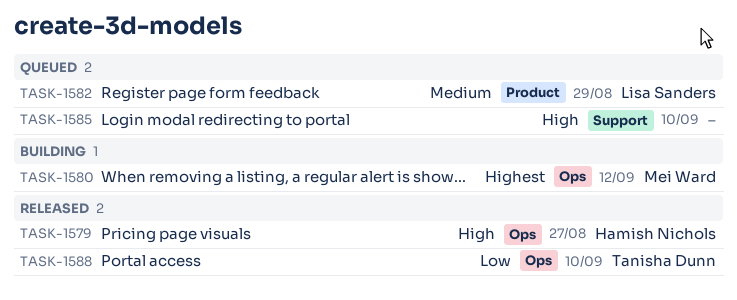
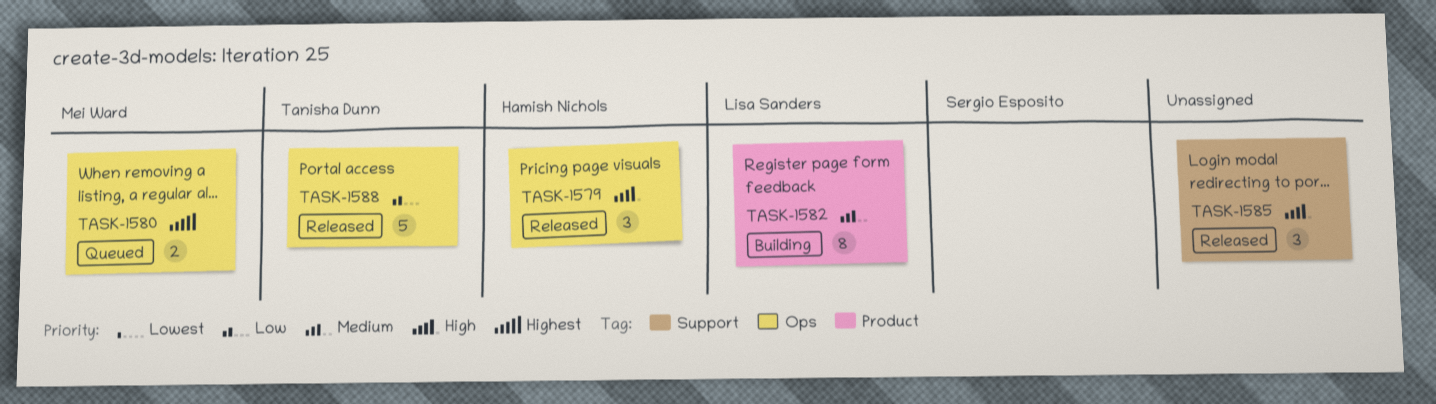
TASK-1580, status: Building -> Queued
TASK-1582, status: Queued -> Building
TASK-1585, status: Queued -> Released

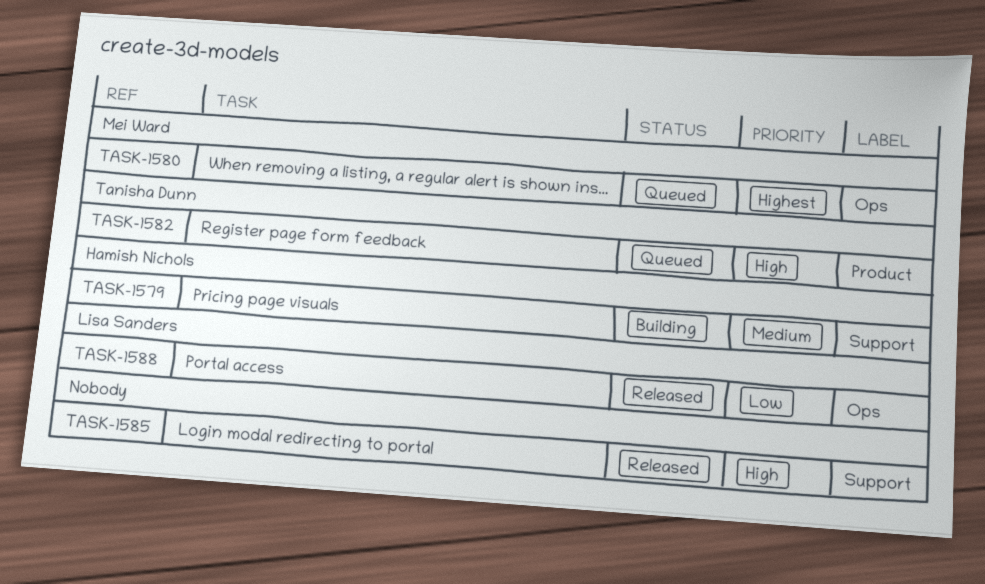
TASK-1579, status: Released -> Building
TASK-1579, priority: High -> Medium
TASK-1579, label: Ops -> Support
TASK-1582, status: Building -> Queued
TASK-1582, owner: Lisa Sanders -> Tanisha Dunn
TASK-1582, priority: Medium -> High
TASK-1588, owner: Tanisha Dunn -> Lisa Sanders

